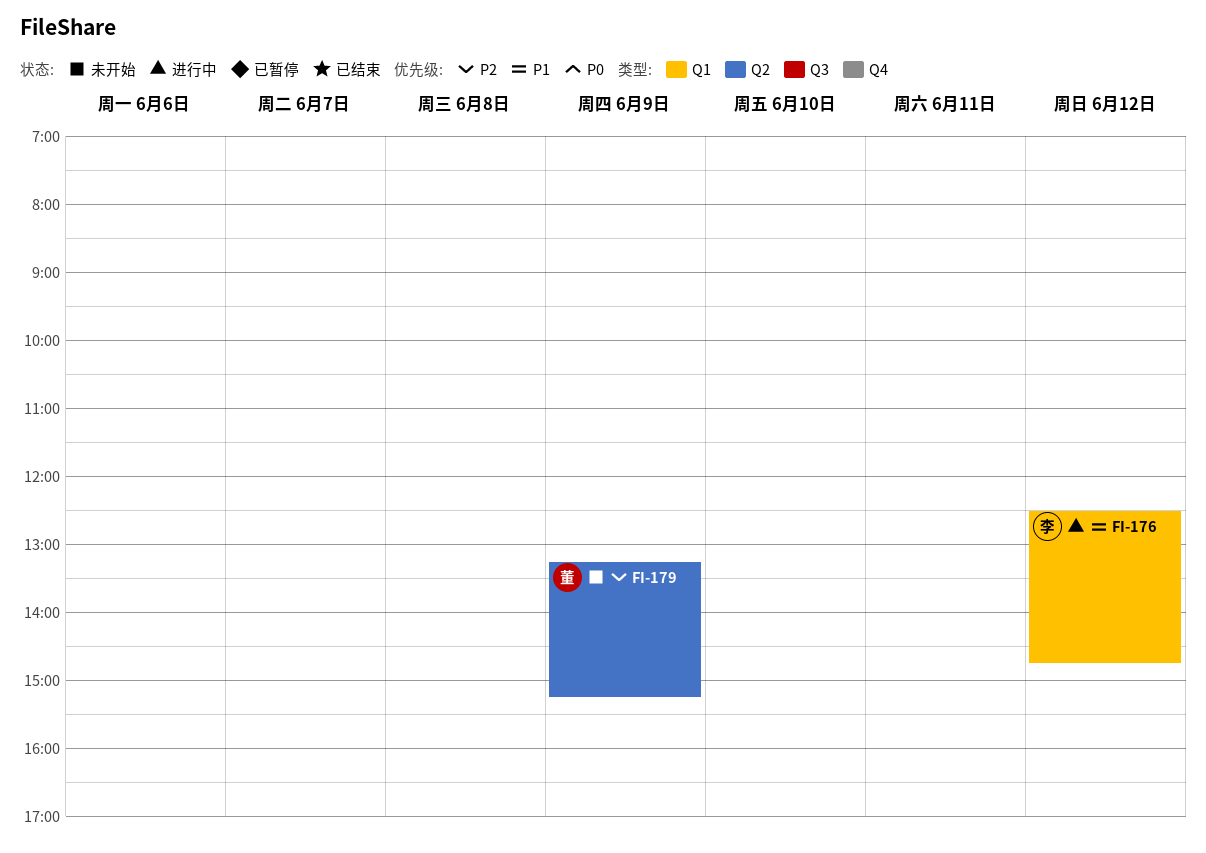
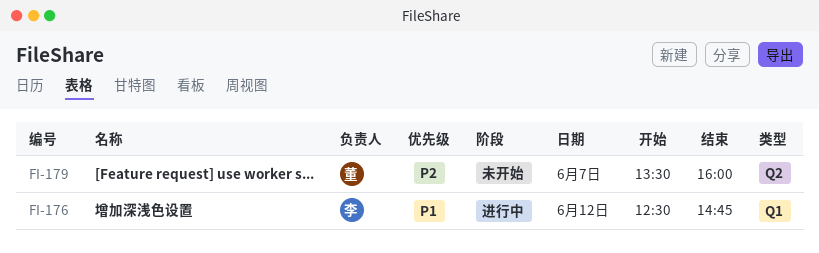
FI-179, day: Jun 9 -> Jun 7
FI-179, begins: 13:15 -> 13:30
FI-179, ends: 15:15 -> 16:00

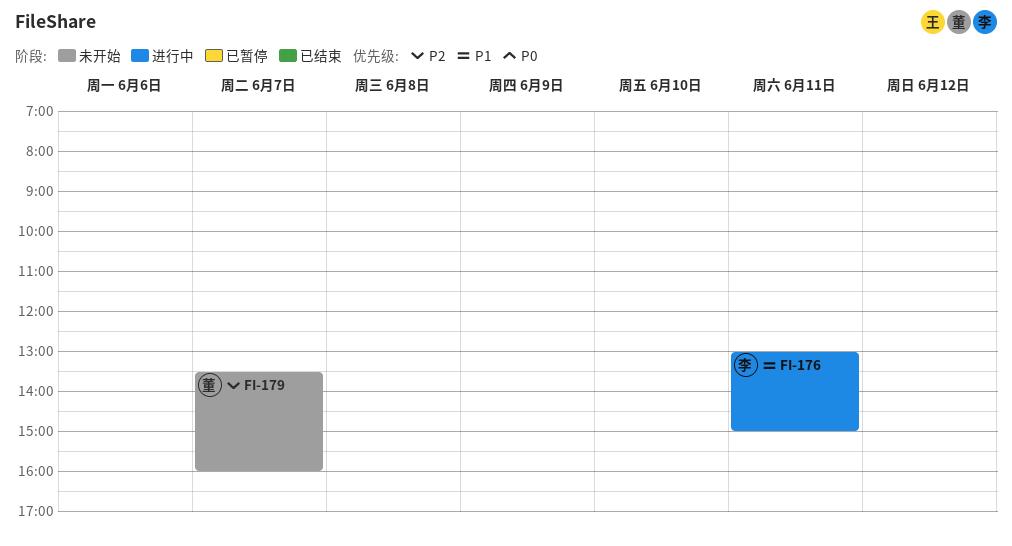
FI-176, day: Jun 12 -> Jun 11
FI-176, begins: 12:30 -> 13:00
FI-176, ends: 14:45 -> 15:00

